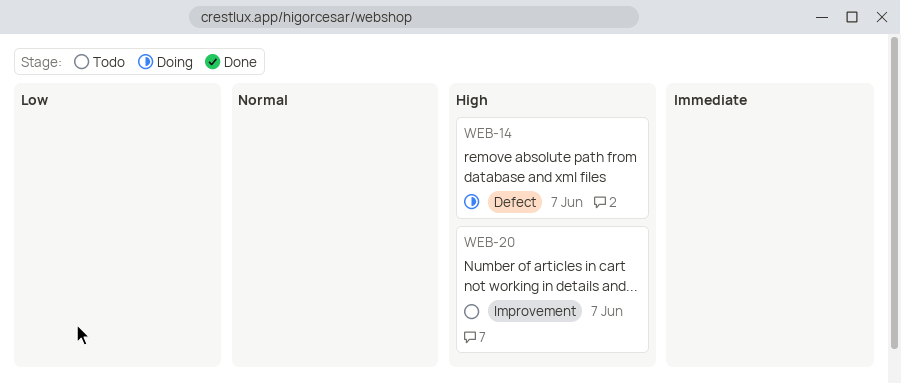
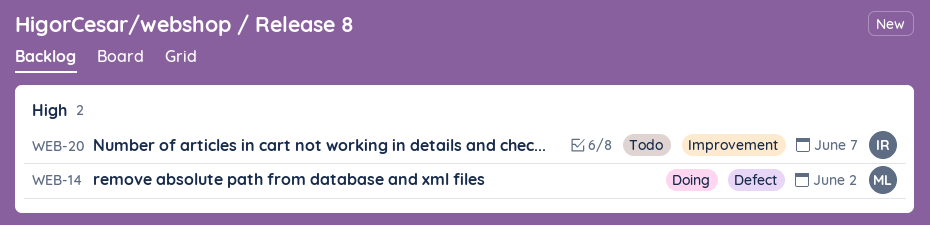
WEB-14, due: Jun 7 -> Jun 2

